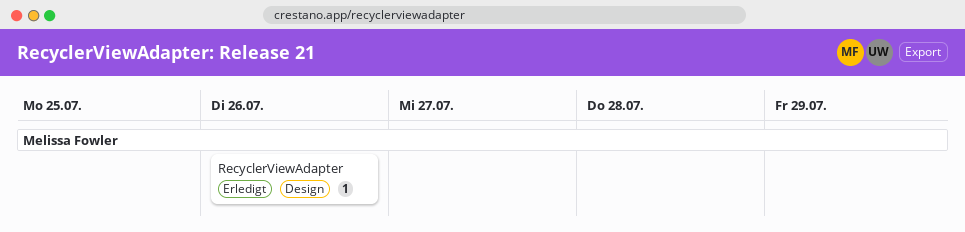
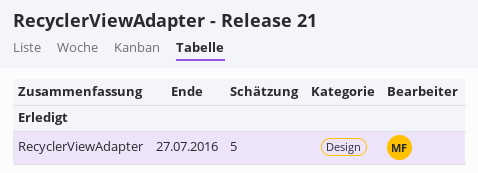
RecyclerViewAdapter, estimate: 1 -> 5
RecyclerViewAdapter, due: Jul 26 -> Jul 27

